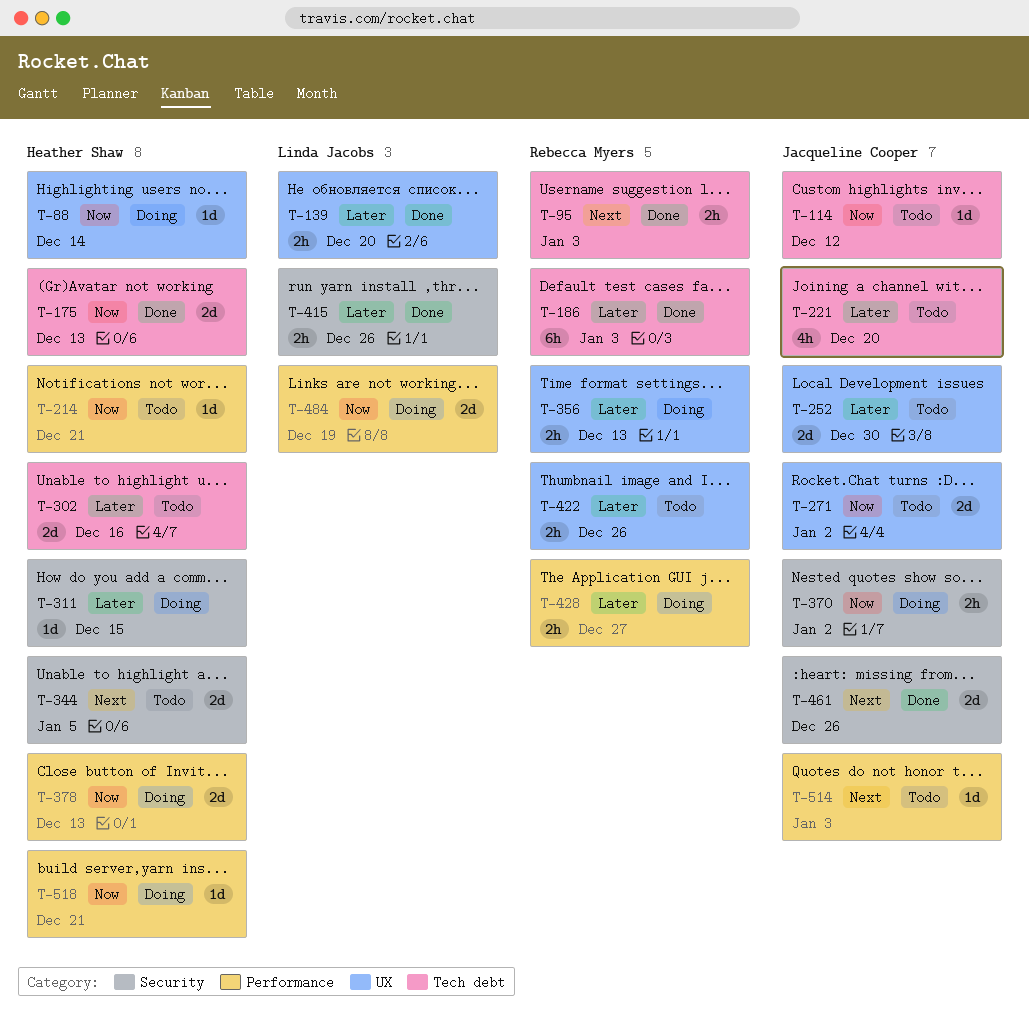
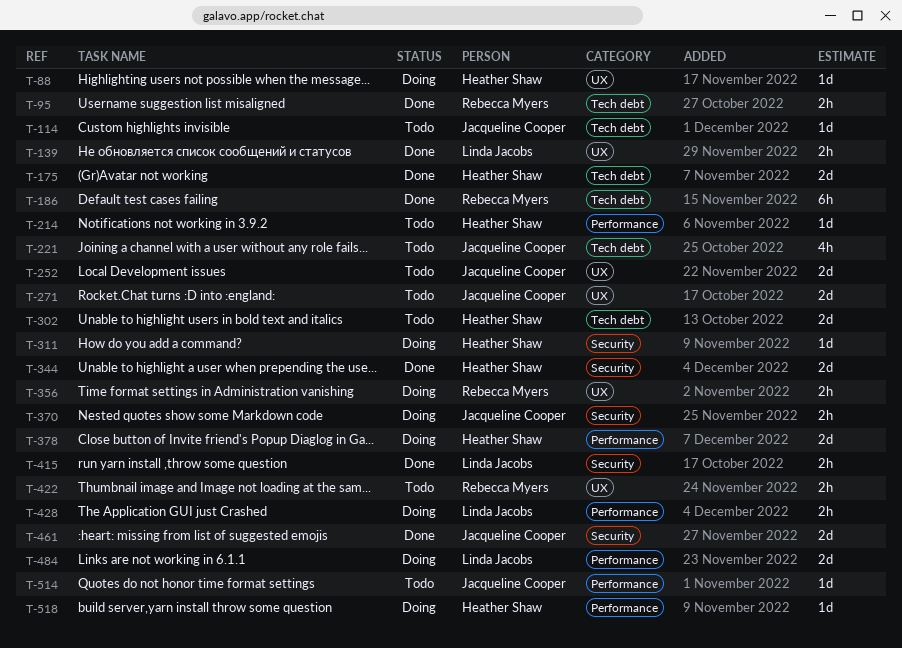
T-344, status: Todo -> Done
T-428, owner: Rebecca Myers -> Linda Jacobs

